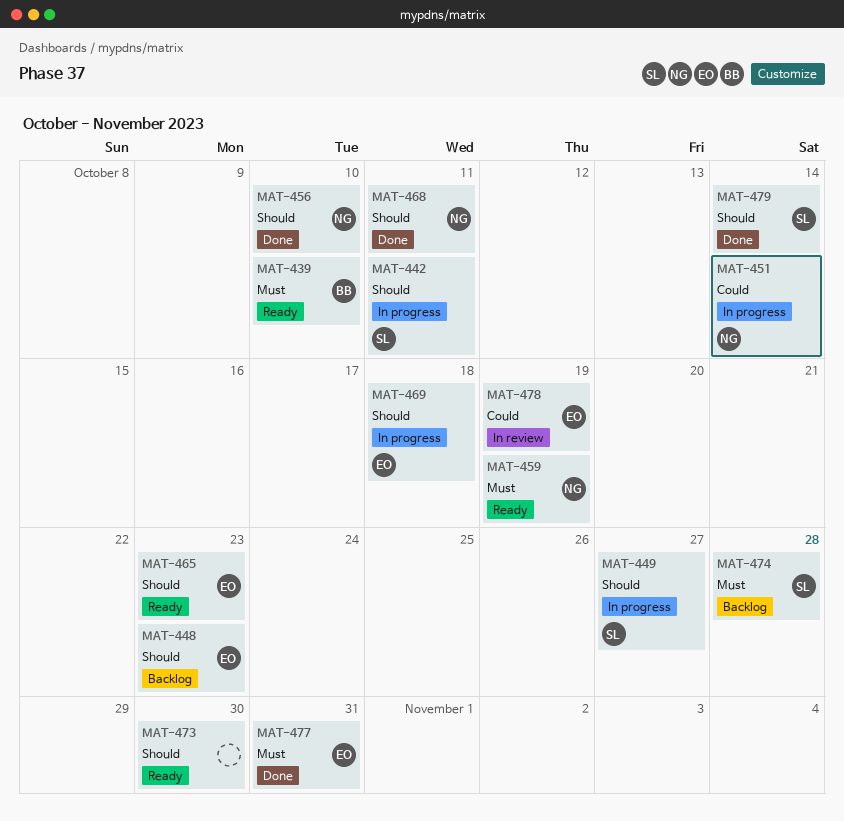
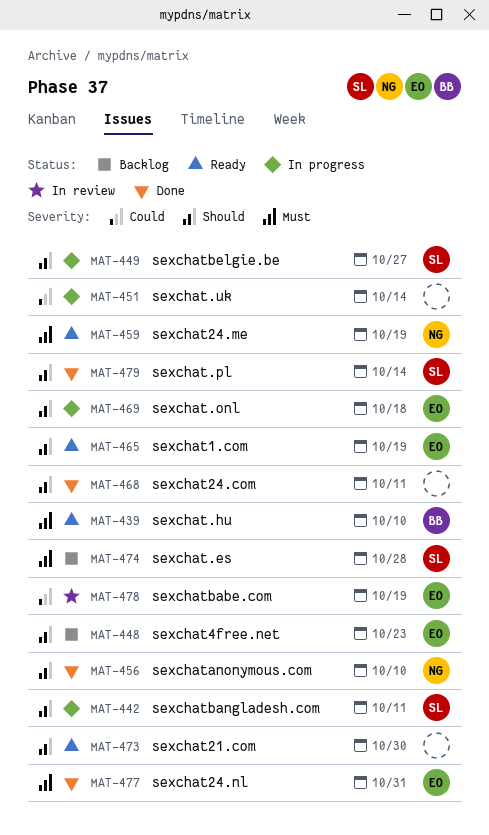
MAT-451, owner: NG -> none
MAT-465, due: Oct 23 -> Oct 19
MAT-468, owner: NG -> none

